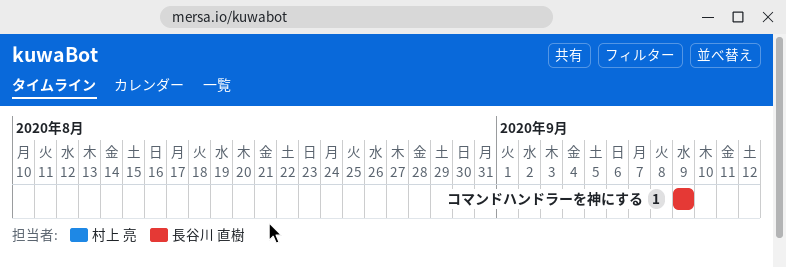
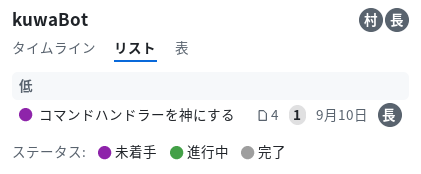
コマンドハンドラーを神にする, due: Sep 9 -> Sep 10

